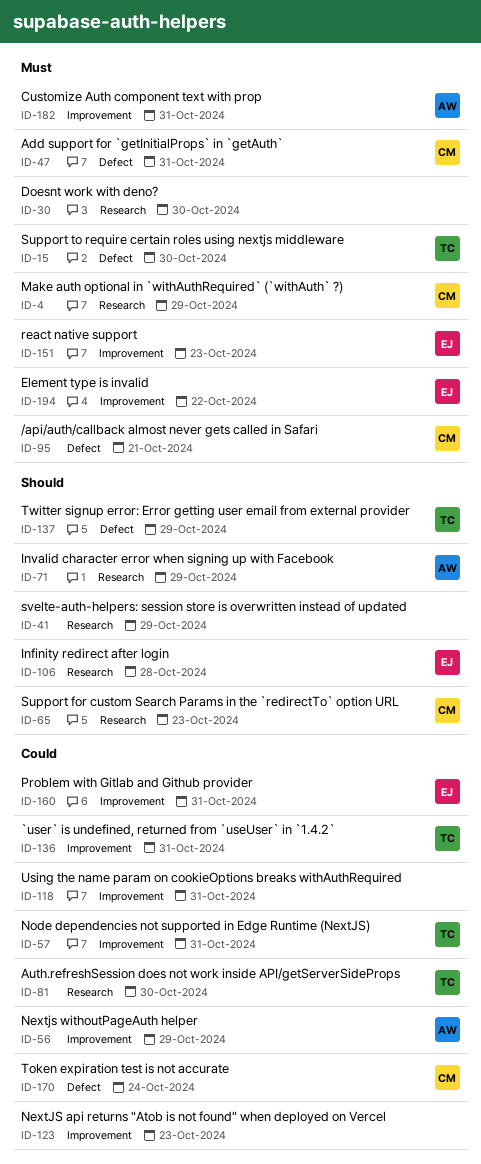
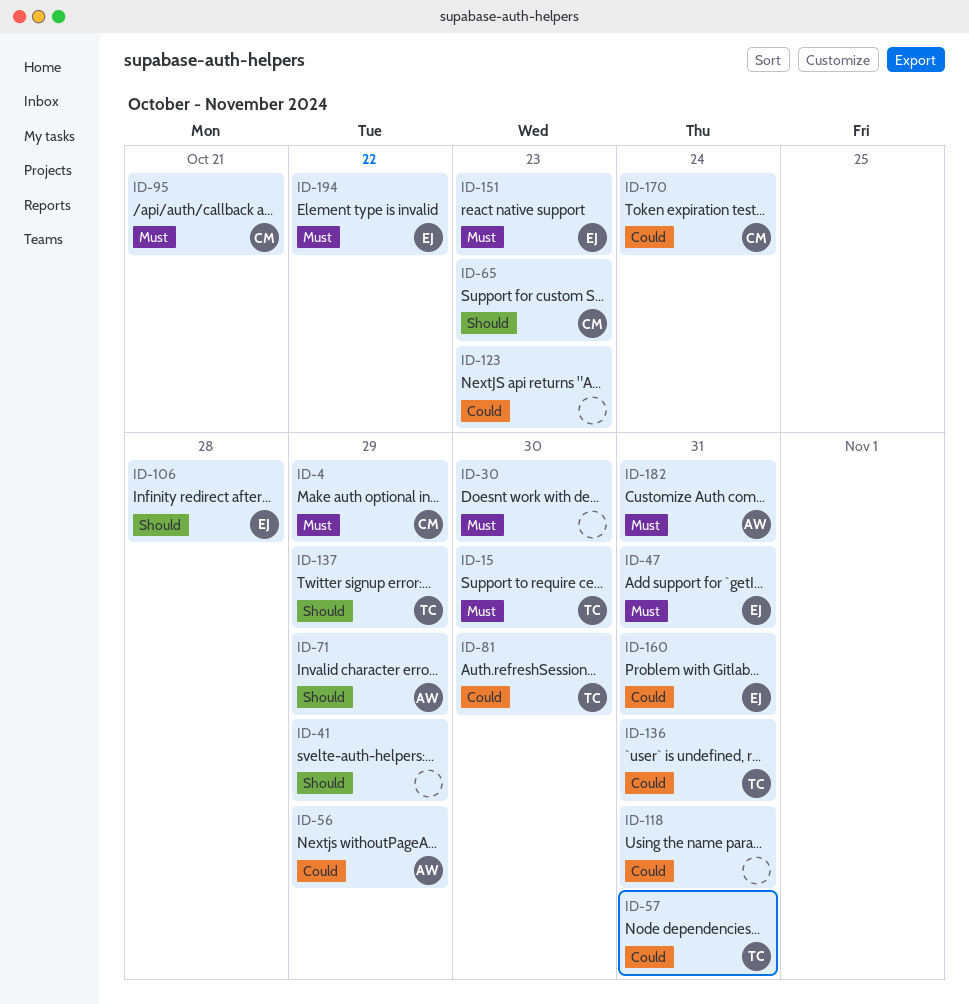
ID-47, owner: CM -> EJ

